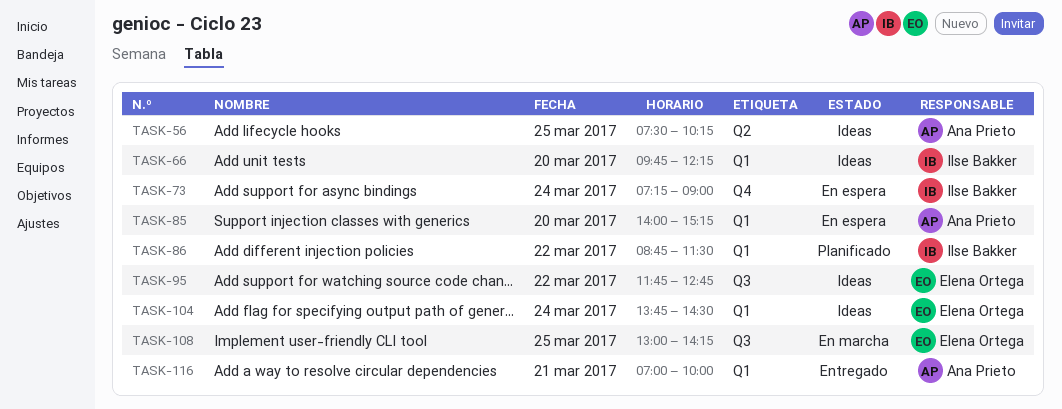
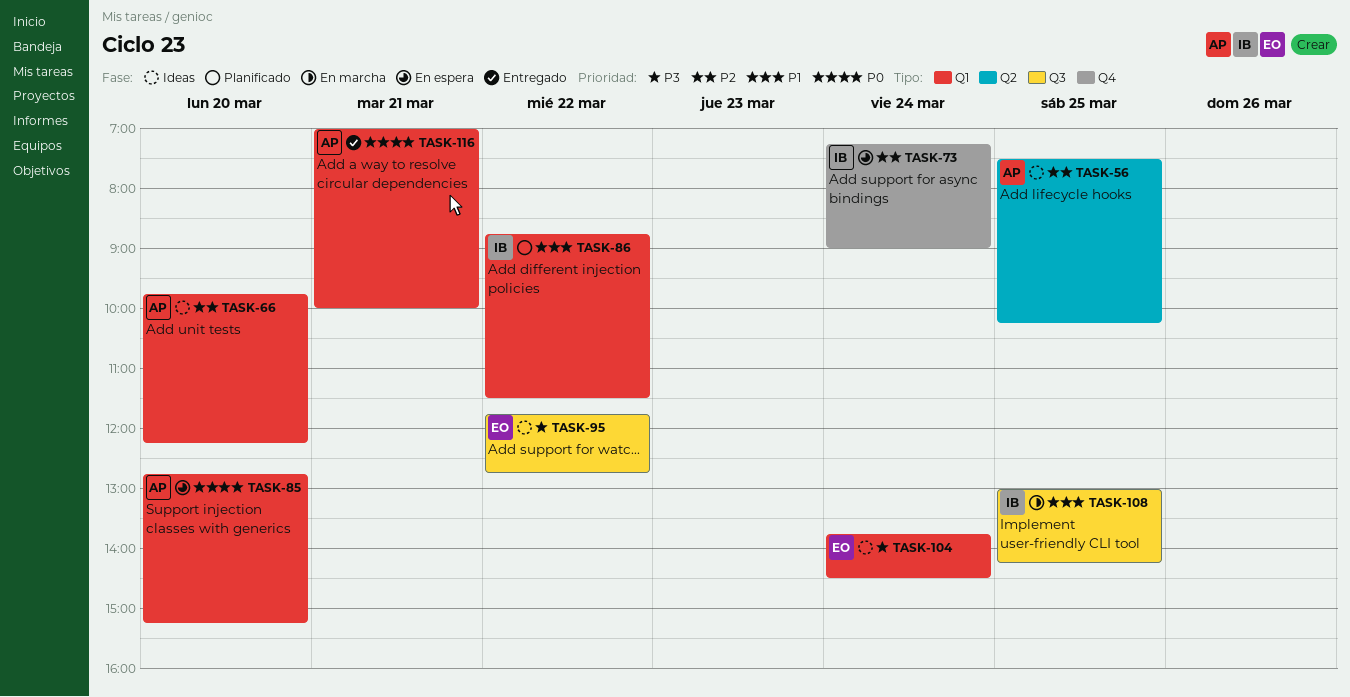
TASK-66, owner: Ilse Bakker -> Ana Prieto
TASK-85, begins: 14:00 -> 12:45
TASK-108, owner: Elena Ortega -> Ilse Bakker

